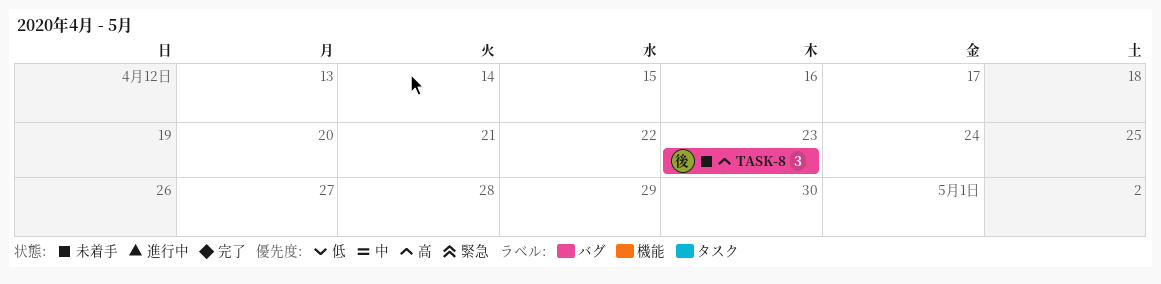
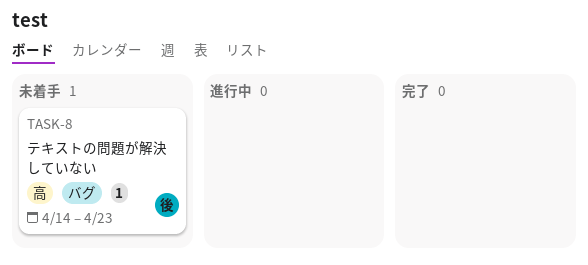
TASK-8, estimate: 3 -> 1
TASK-8, start: Apr 23 -> Apr 14

